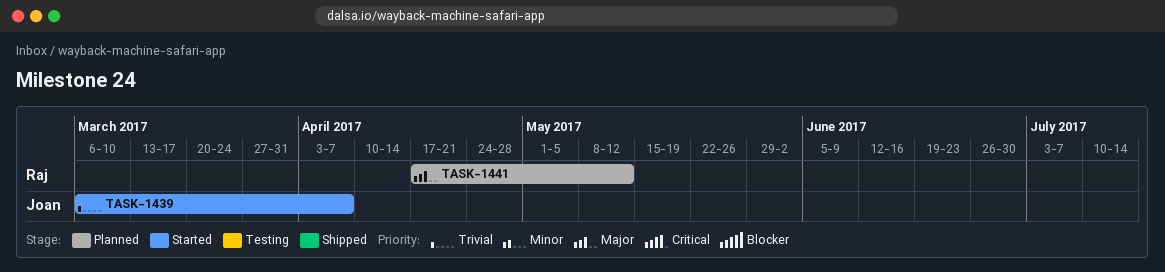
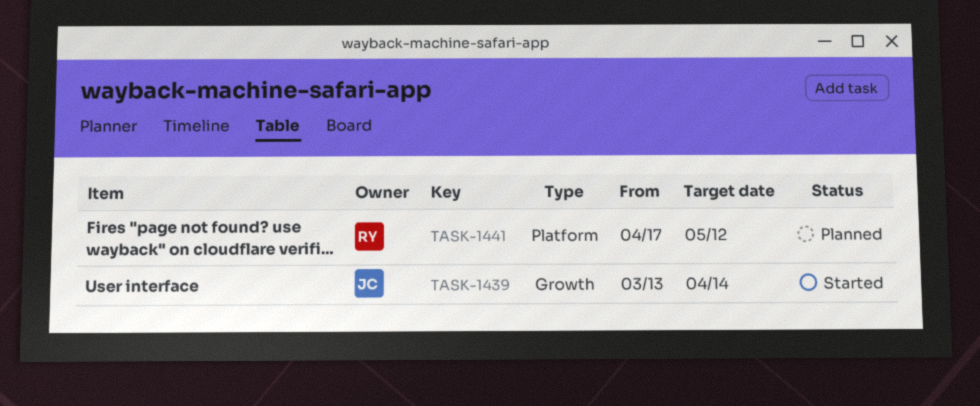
TASK-1439, start: Mar 6 -> Mar 13
TASK-1439, due: Apr 7 -> Apr 14

